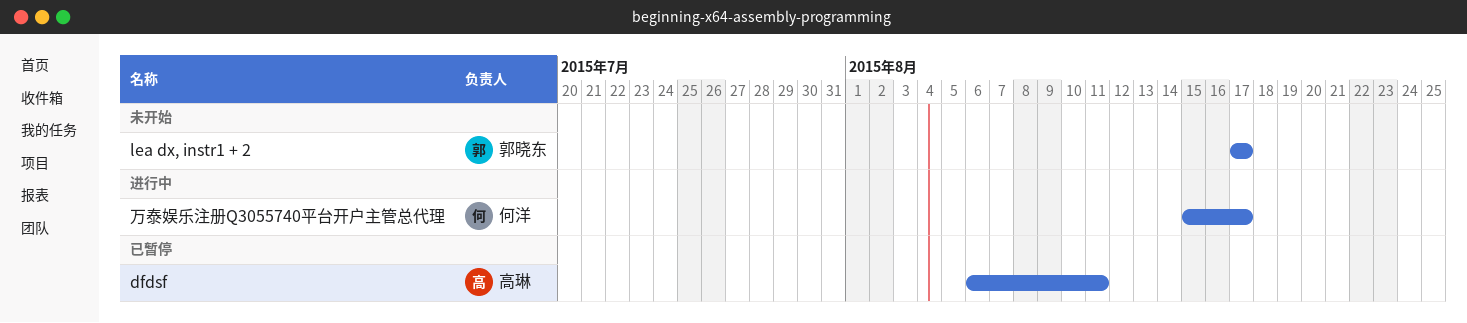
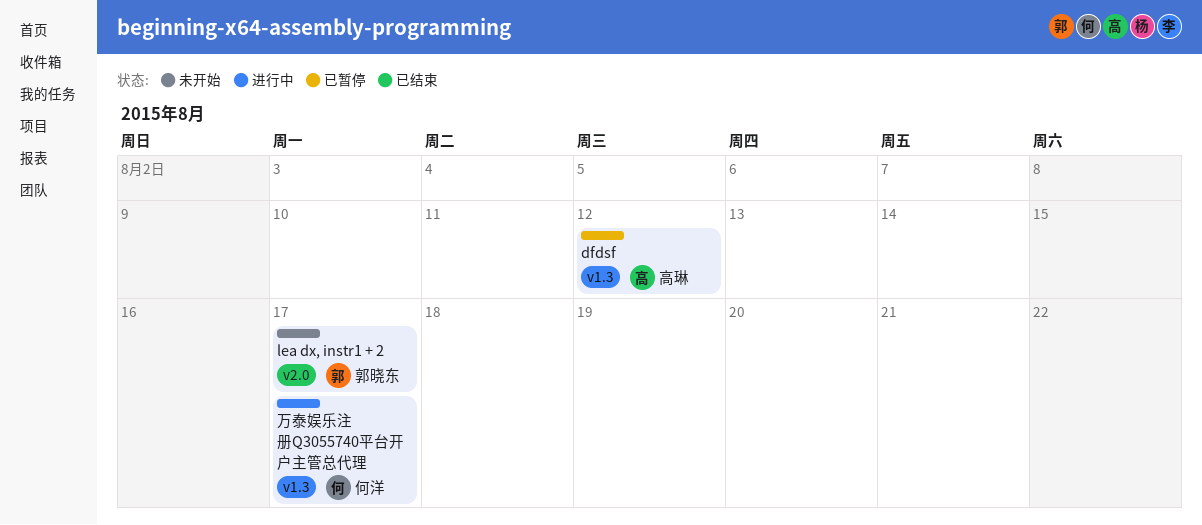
dfdsf, due: Aug 11 -> Aug 12

